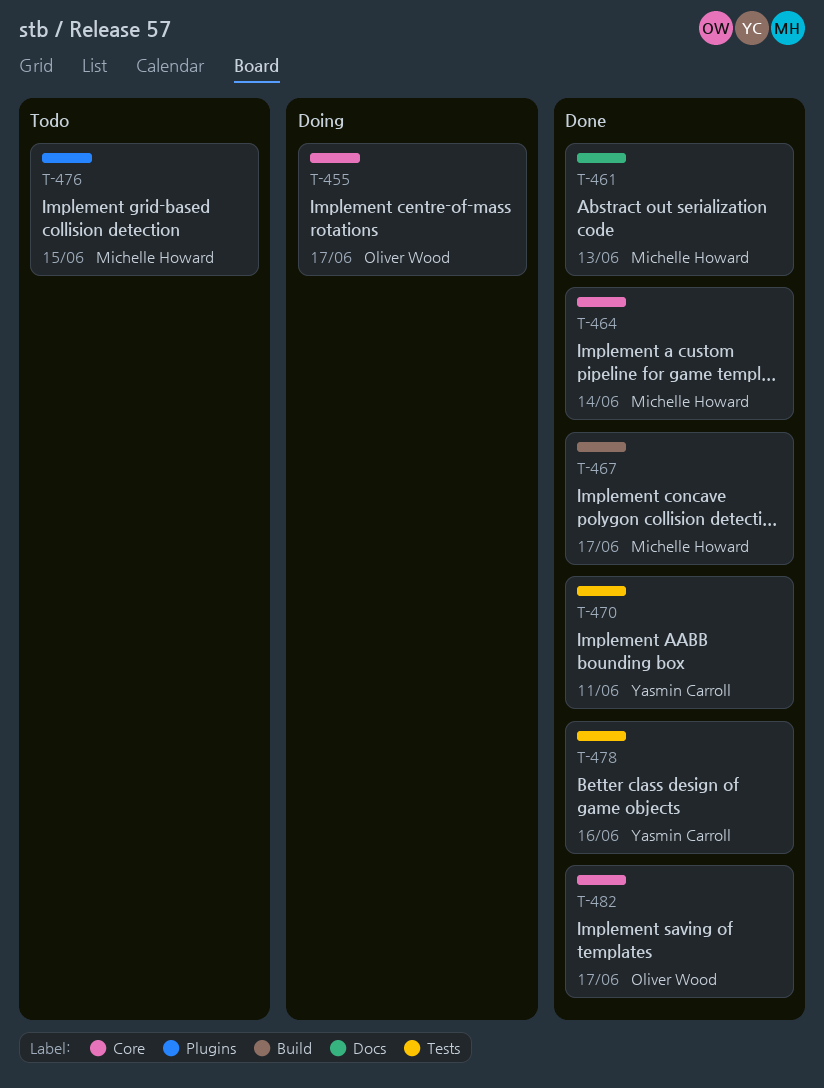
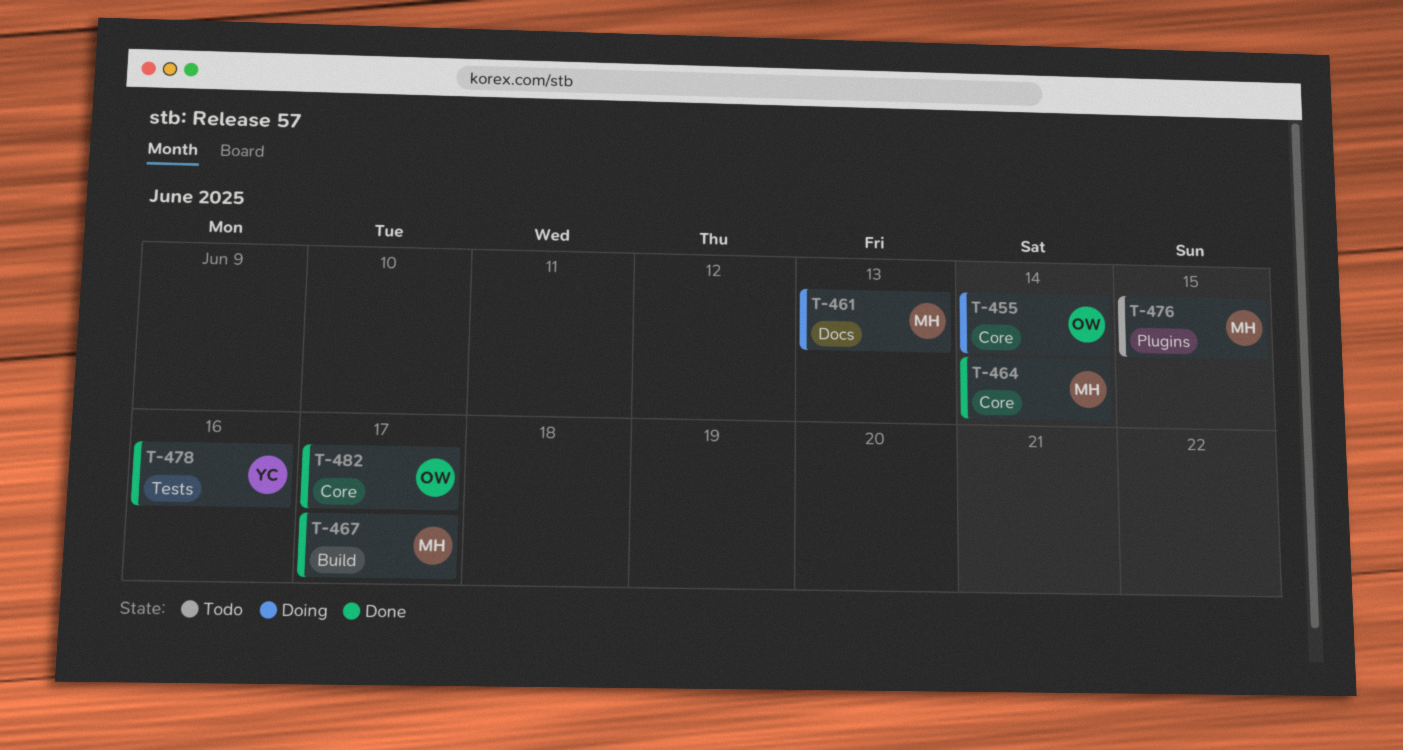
T-455, due: Jun 17 -> Jun 14
T-461, status: Done -> Doing
T-470: present -> none

